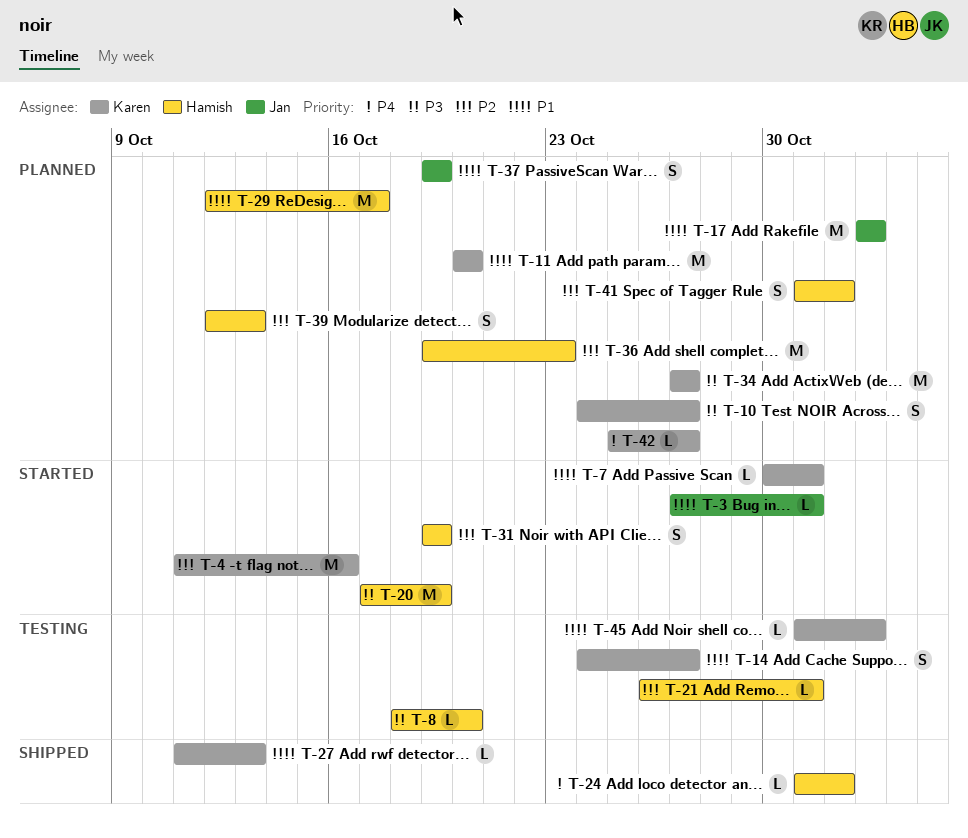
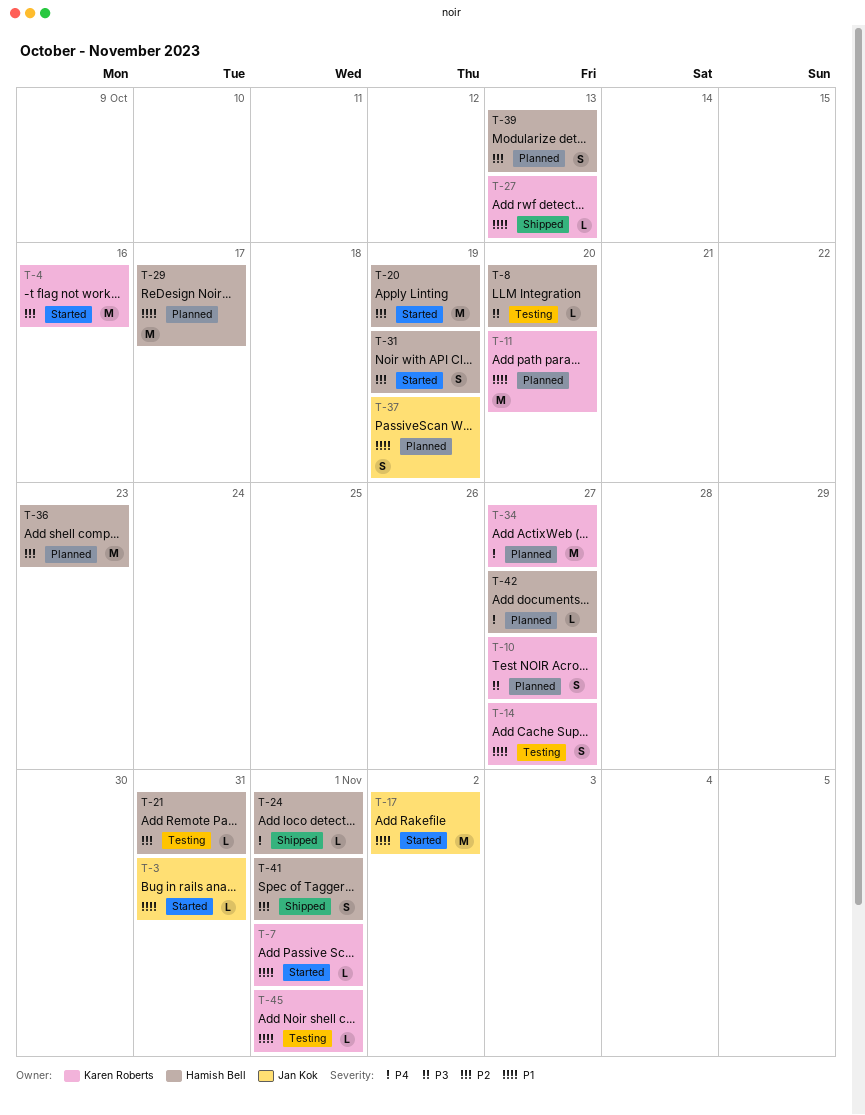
T-7, due: Oct 31 -> Nov 1
T-17, status: Planned -> Started
T-20, priority: P3 -> P2
T-34, priority: P3 -> P4
T-41, status: Planned -> Shipped
T-42, owner: Karen Roberts -> Hamish Bell
T-45, due: Nov 2 -> Nov 1

